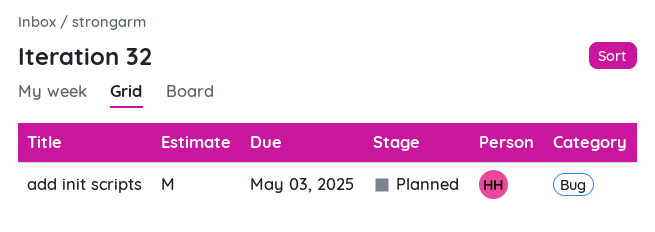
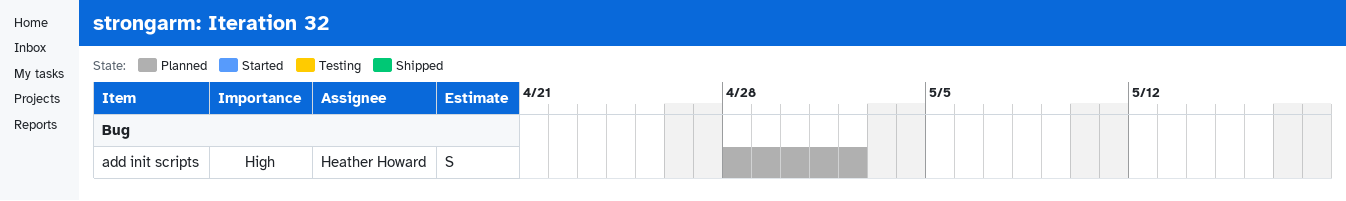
add init scripts, estimate: M -> S
add init scripts, due: May 3 -> May 2

